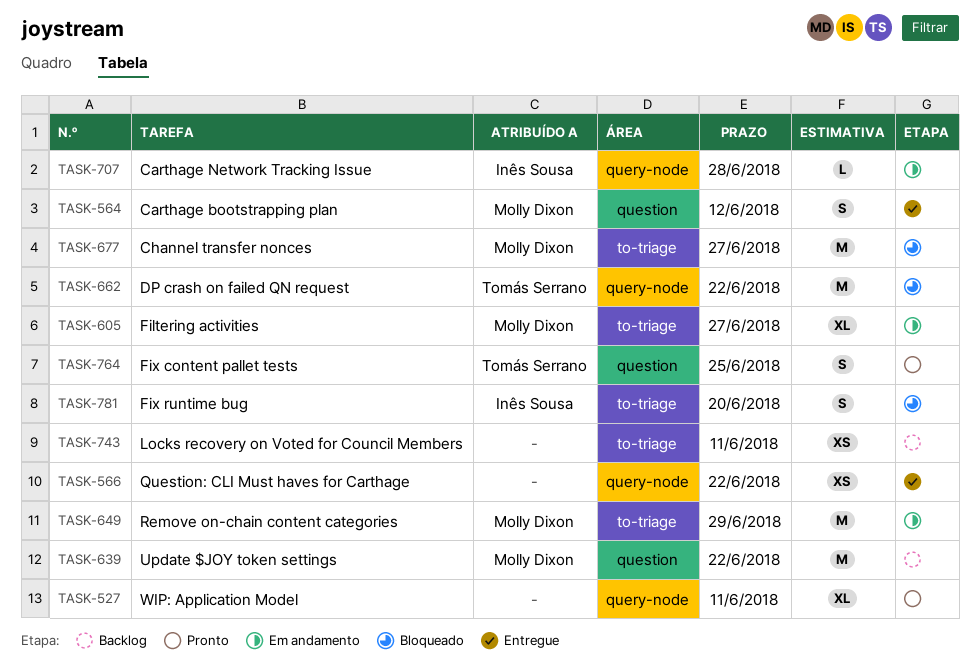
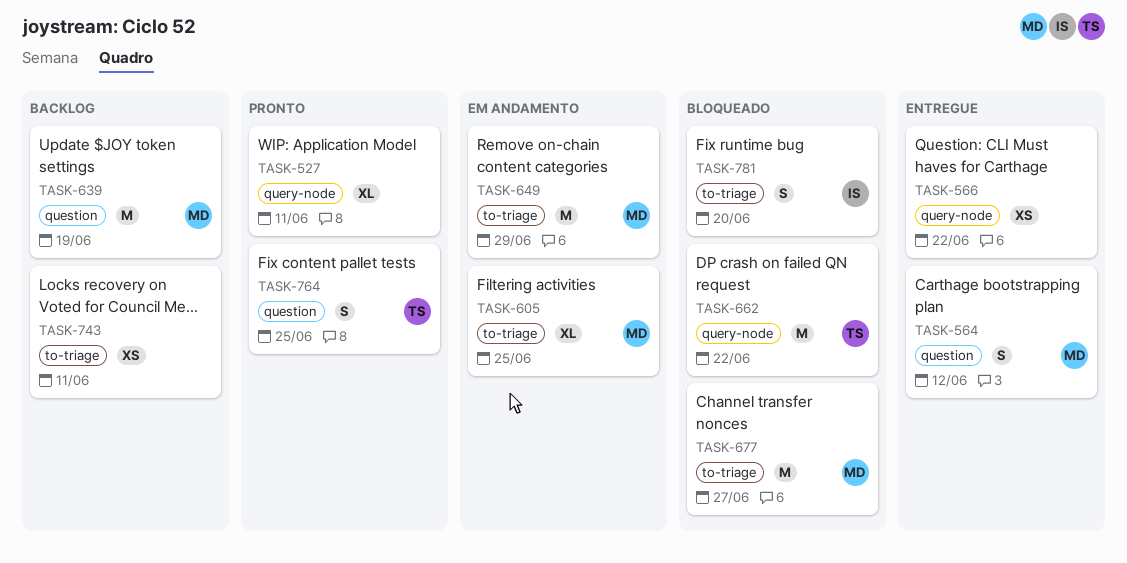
TASK-605, due: Jun 27 -> Jun 25
TASK-639, due: Jun 22 -> Jun 19
TASK-707: present -> none

